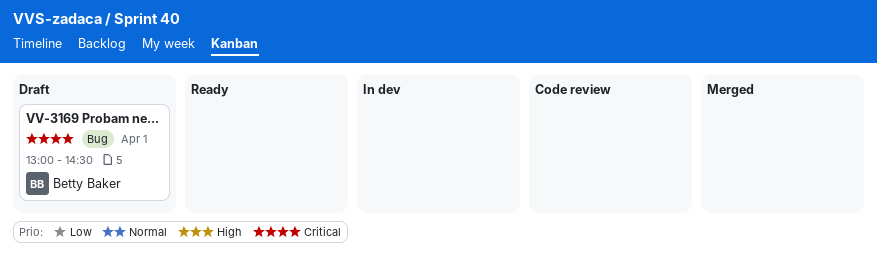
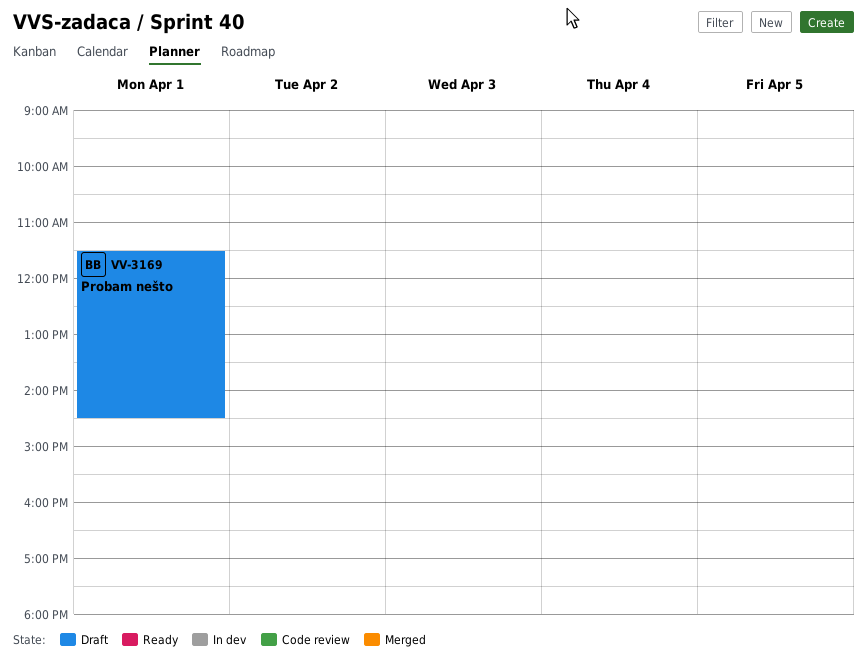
VV-3169, begins: 13:00 -> 11:30

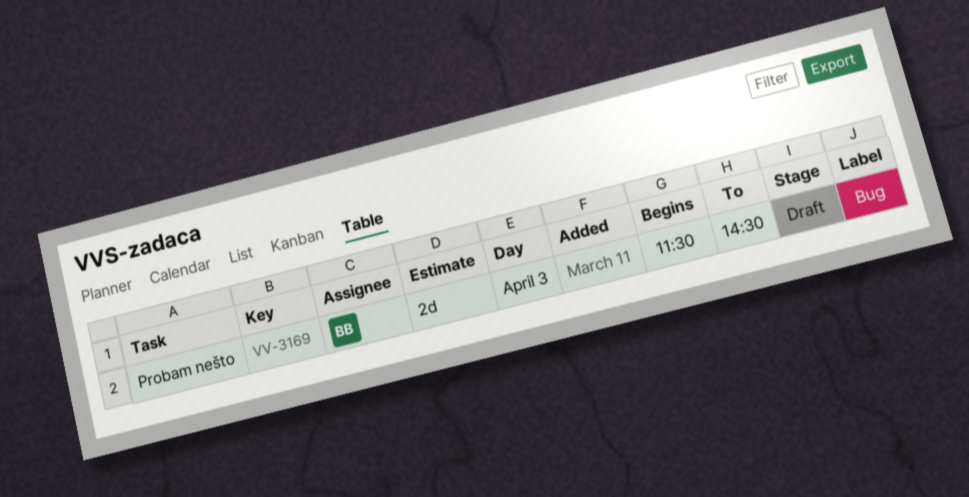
VV-3169, day: Apr 1 -> Apr 3

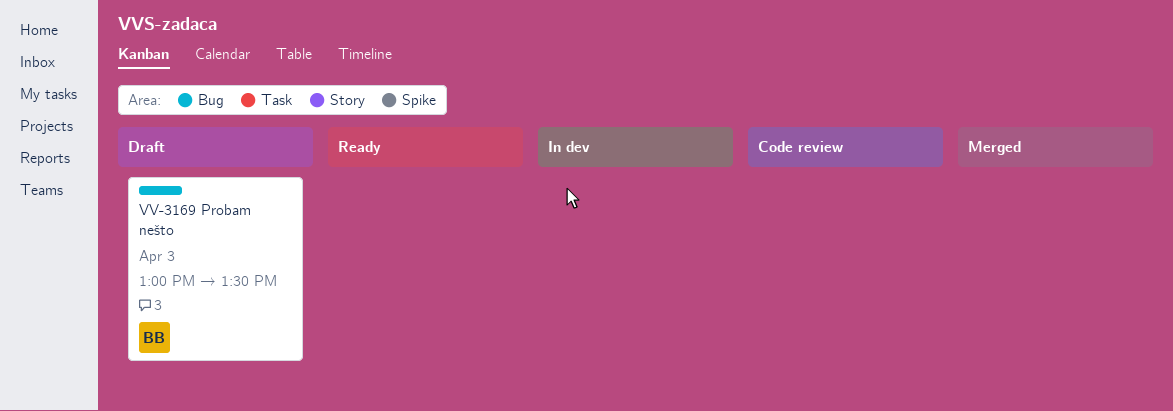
VV-3169, begins: 11:30 -> 13:00
VV-3169, ends: 14:30 -> 13:30

